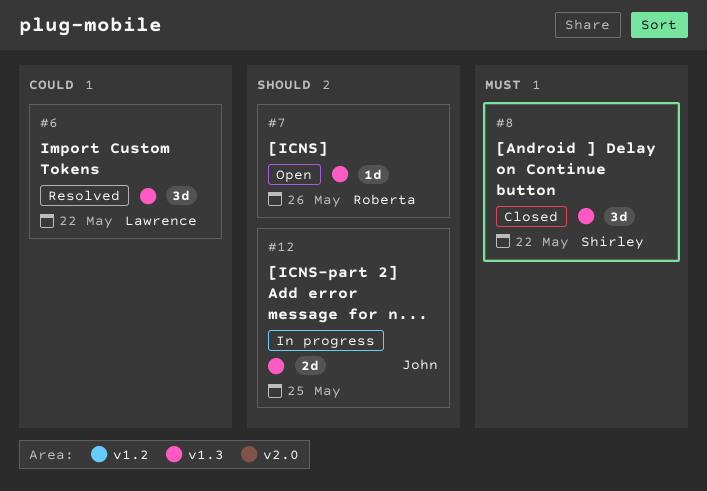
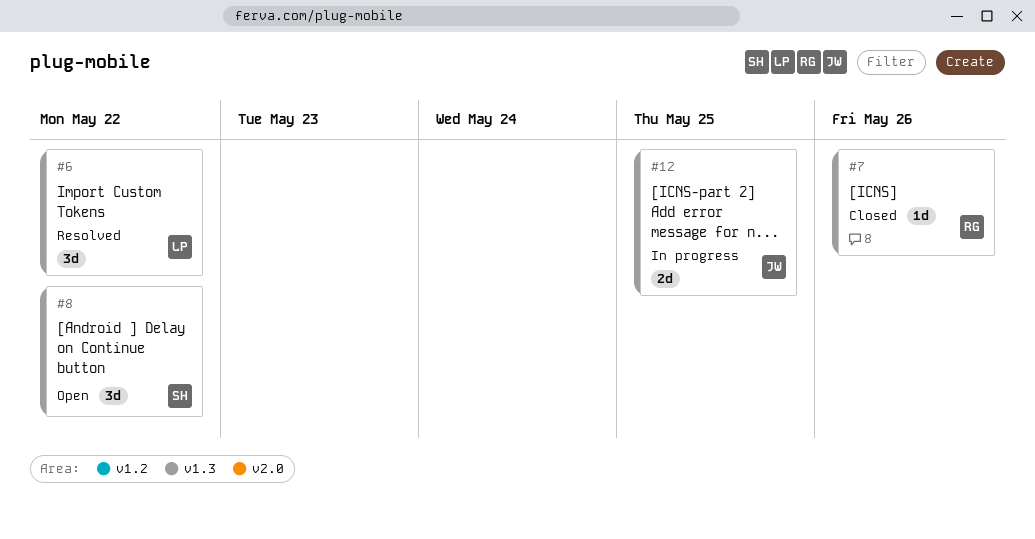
#7, status: Open -> Closed
#8, status: Closed -> Open

